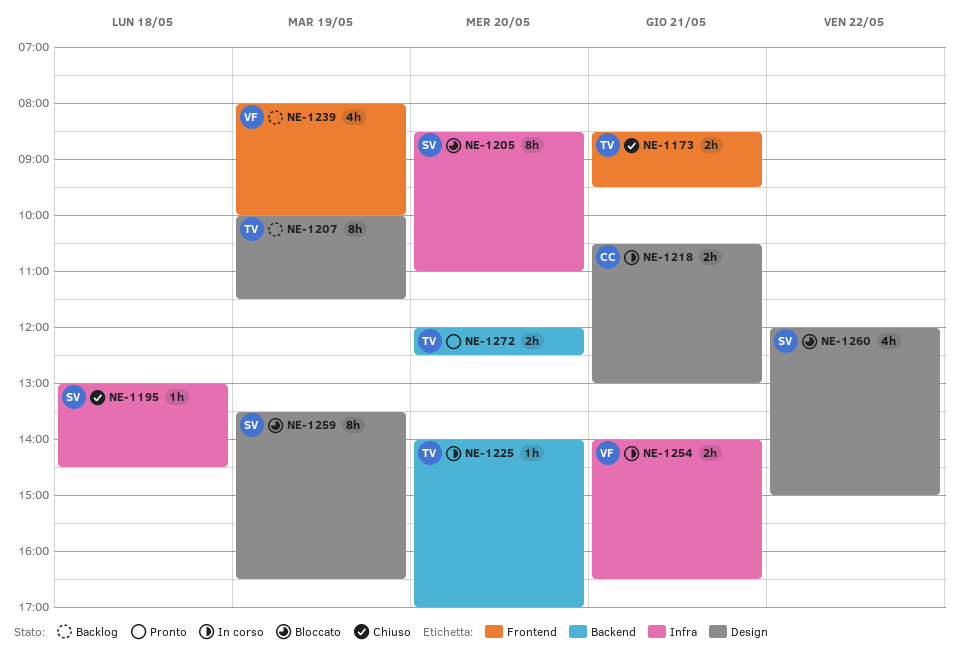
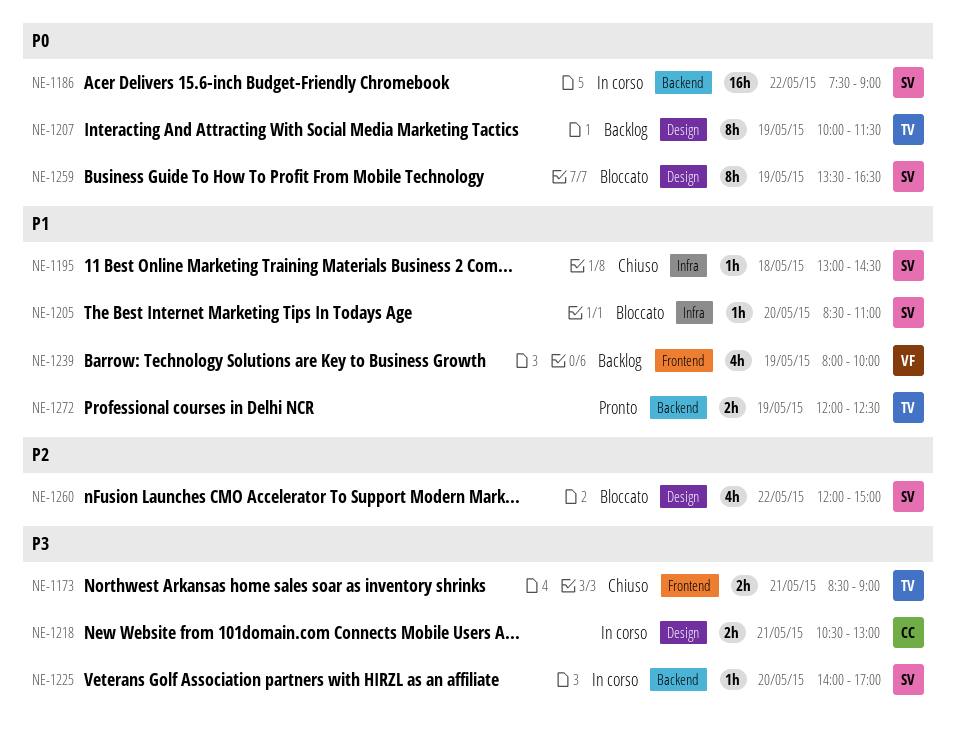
NE-1173, ends: 09:30 -> 09:00
NE-1186: none -> present
NE-1205, estimate: 8h -> 1h
NE-1225, owner: TV -> SV
NE-1254: present -> none
NE-1272, day: May 20 -> May 19

